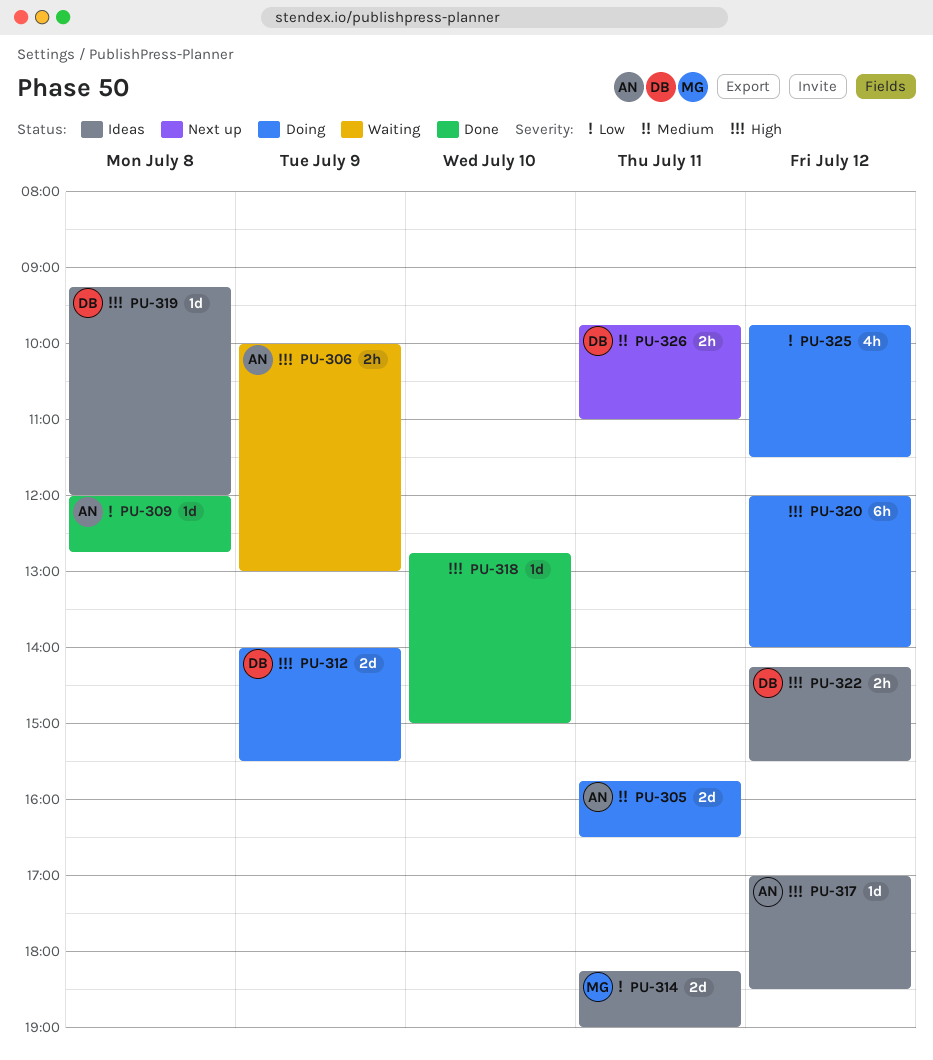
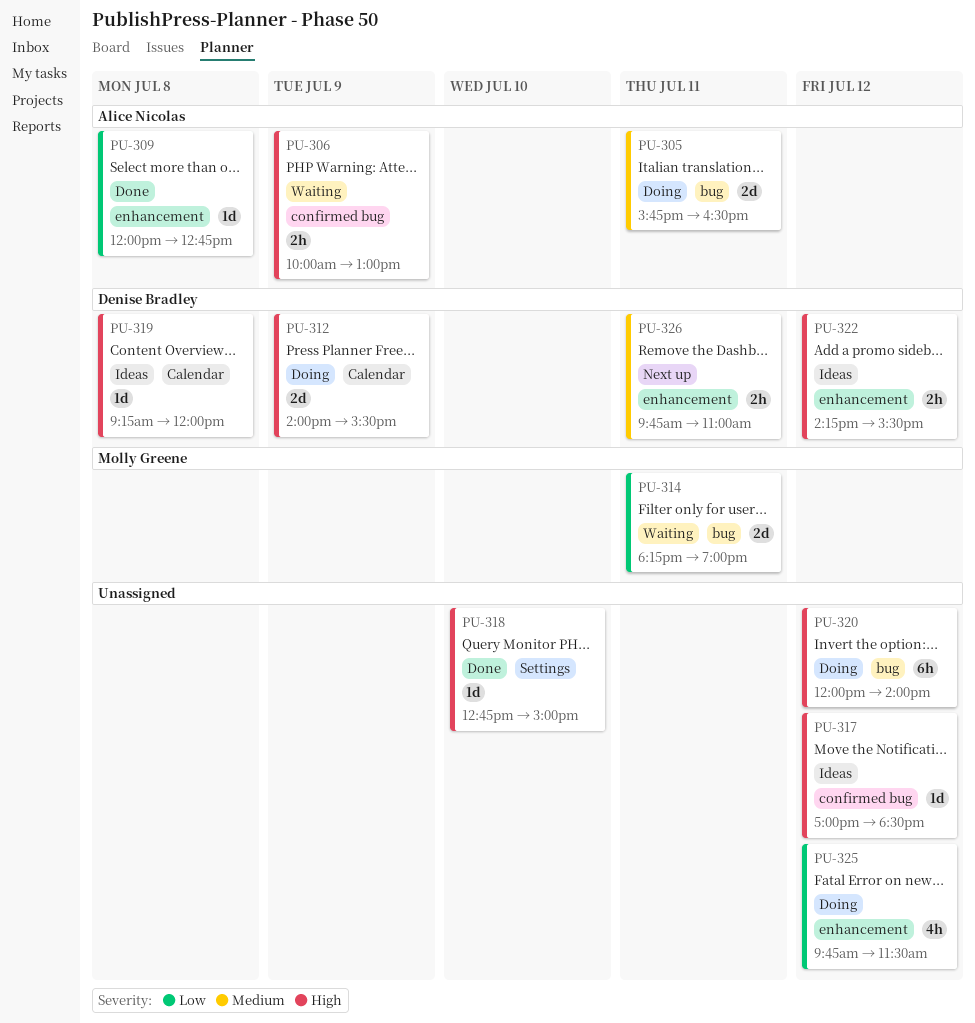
PU-314, status: Ideas -> Waiting
PU-317, owner: Alice Nicolas -> none

